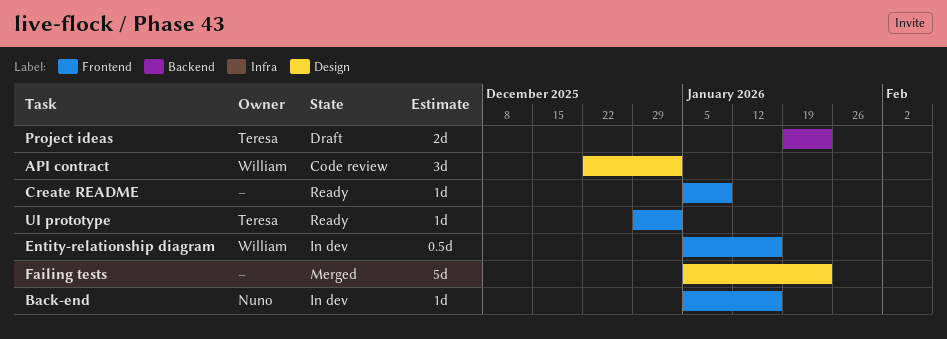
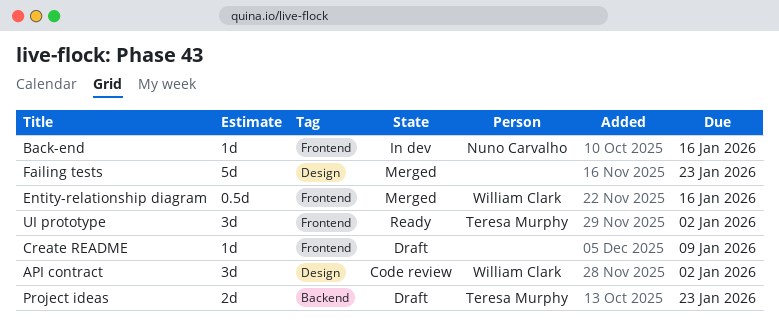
Create README, status: Ready -> Draft
Entity-relationship diagram, status: In dev -> Merged
UI prototype, estimate: 1d -> 3d

